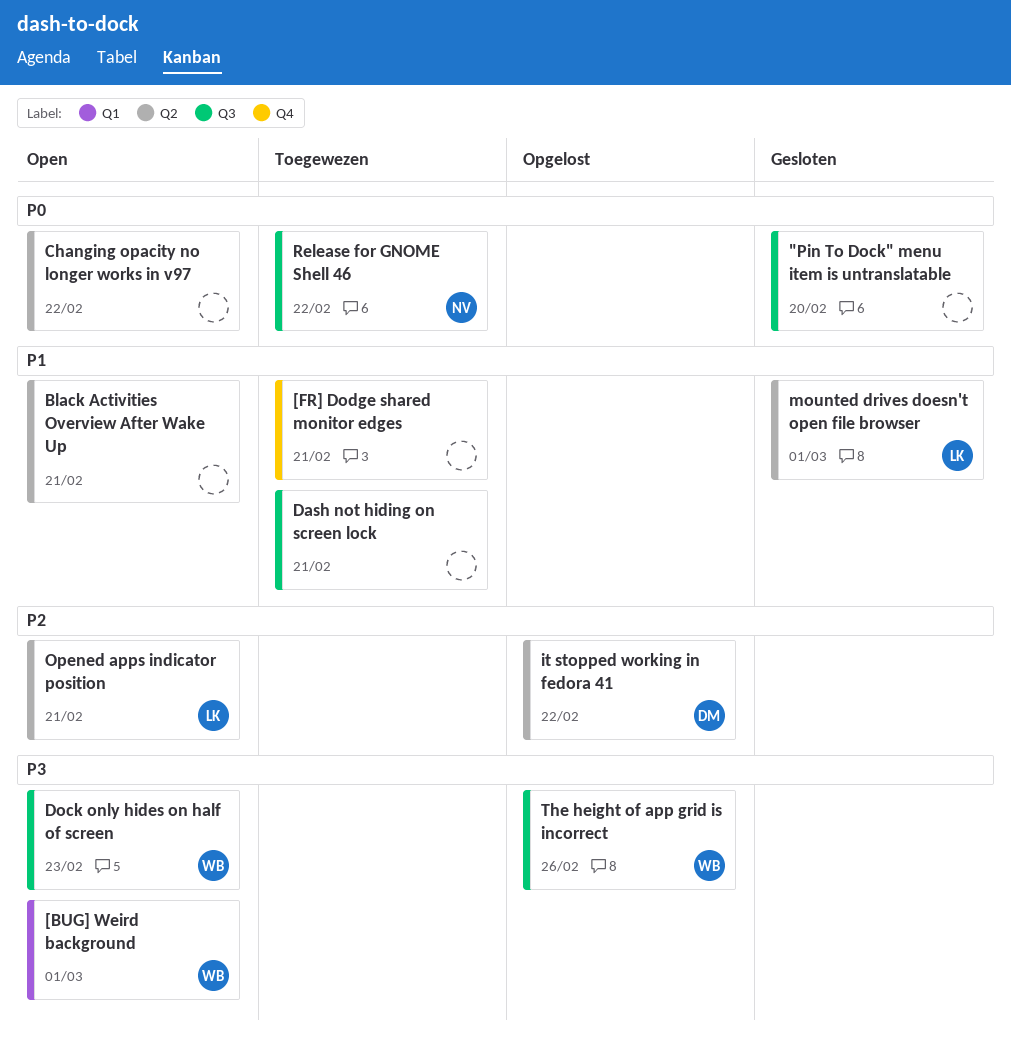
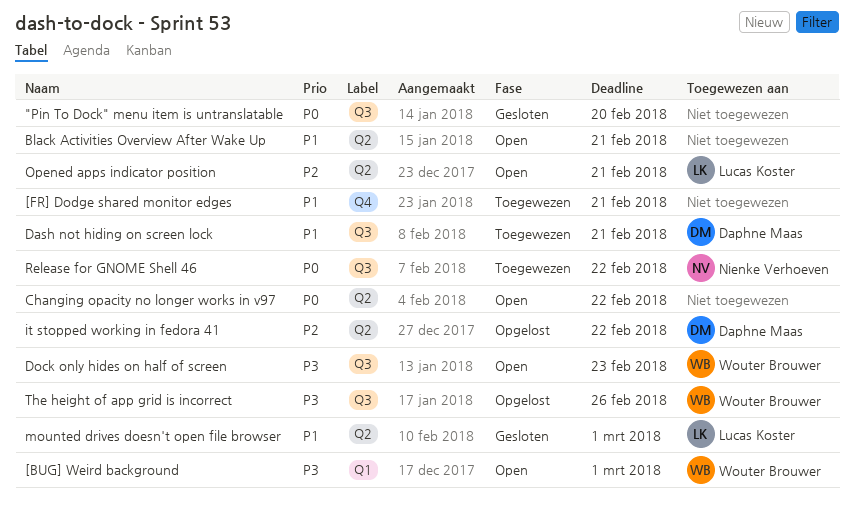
Dash not hiding on screen lock, owner: none -> Daphne Maas

